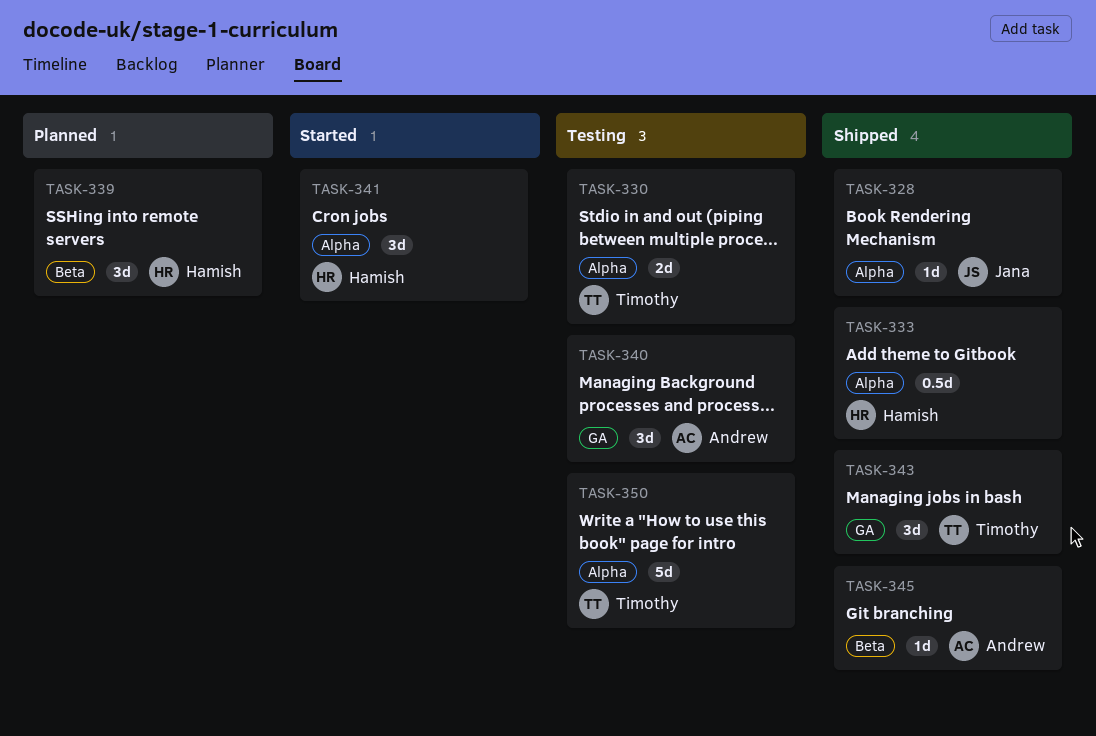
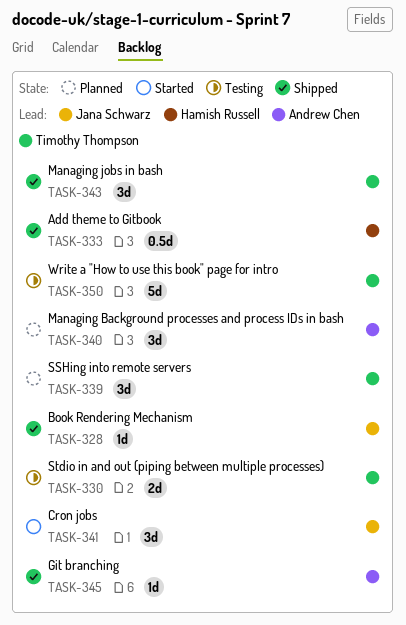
TASK-339, owner: Hamish Russell -> Timothy Thompson
TASK-340, status: Testing -> Planned
TASK-341, owner: Hamish Russell -> Jana Schwarz

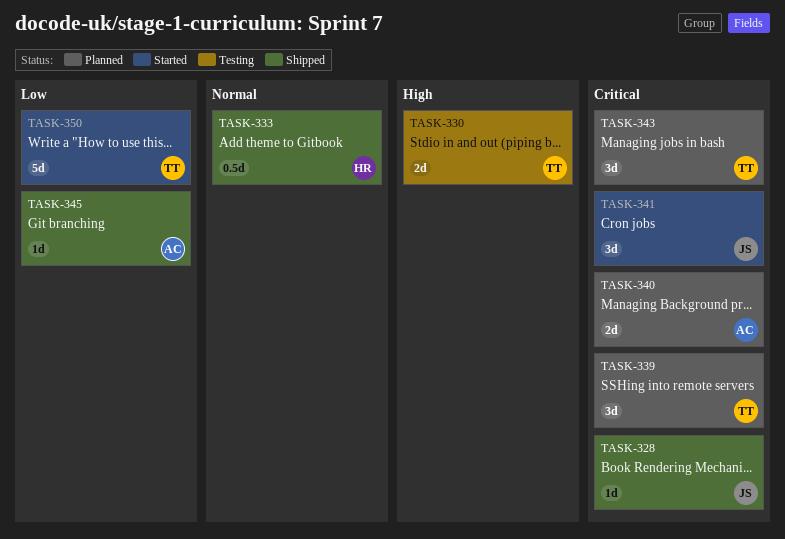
TASK-340, estimate: 3d -> 2d
TASK-343, status: Shipped -> Planned
TASK-350, status: Testing -> Started

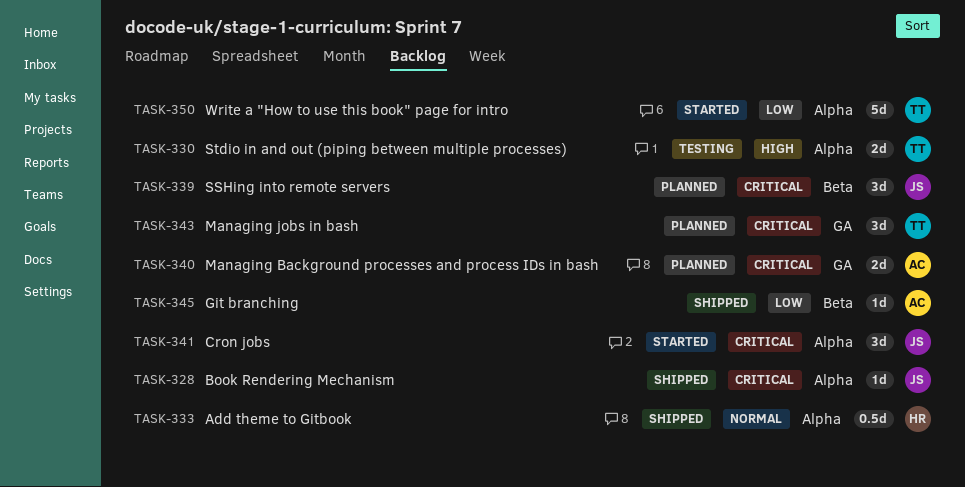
TASK-339, owner: TT -> JS

